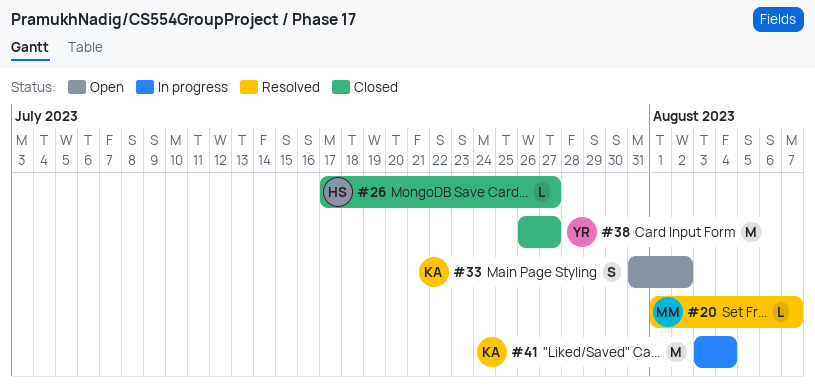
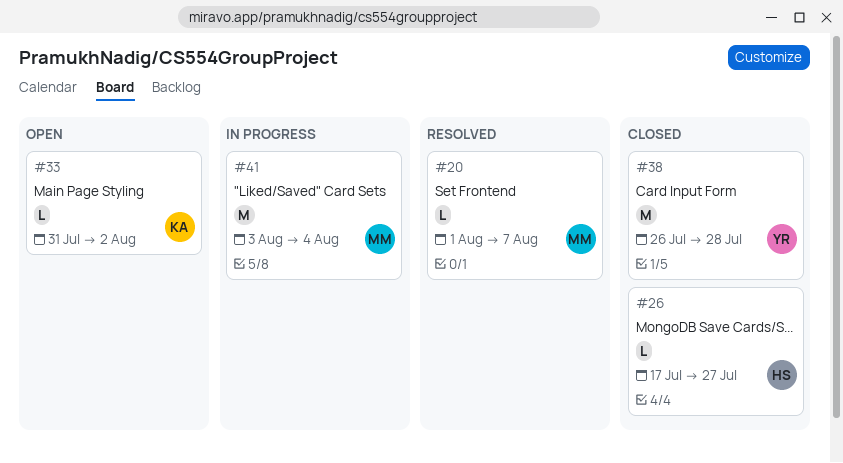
#33, estimate: S -> L
#38, due: Jul 27 -> Jul 28
#41, owner: KA -> MM

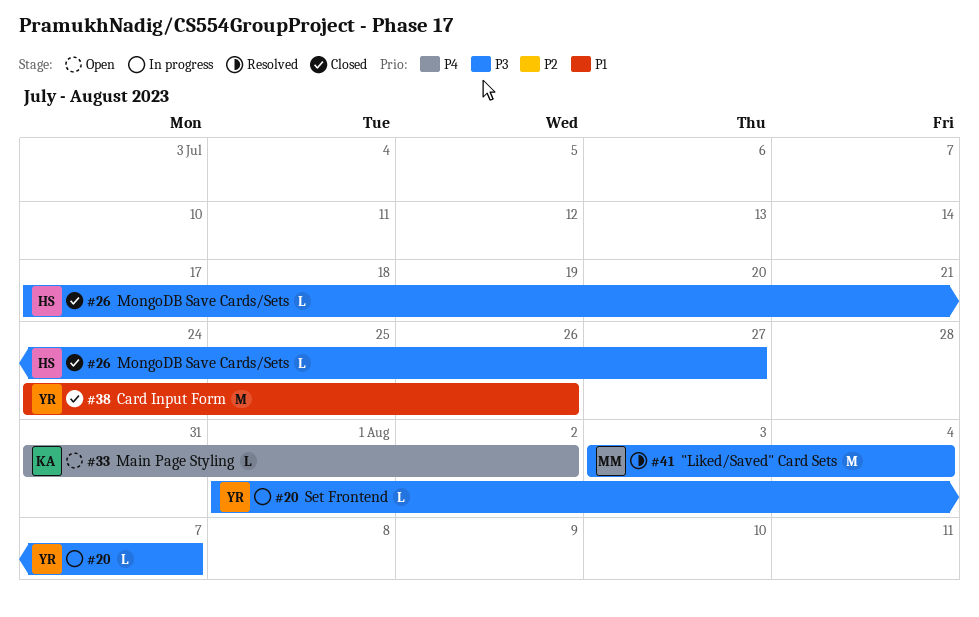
#20, status: Resolved -> In progress
#20, owner: MM -> YR
#38, start: Jul 26 -> Jul 24
#38, due: Jul 28 -> Jul 26
#41, status: In progress -> Resolved

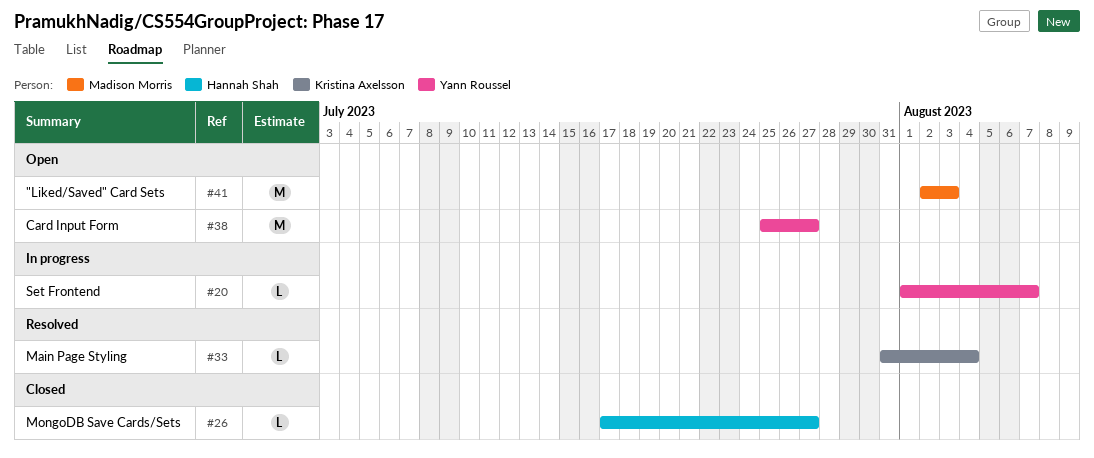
#33, status: Open -> Resolved
#33, due: Aug 2 -> Aug 4
#38, status: Closed -> Open
#38, start: Jul 24 -> Jul 25
#38, due: Jul 26 -> Jul 27
#41, status: Resolved -> Open
#41, start: Aug 3 -> Aug 2
#41, due: Aug 4 -> Aug 3

